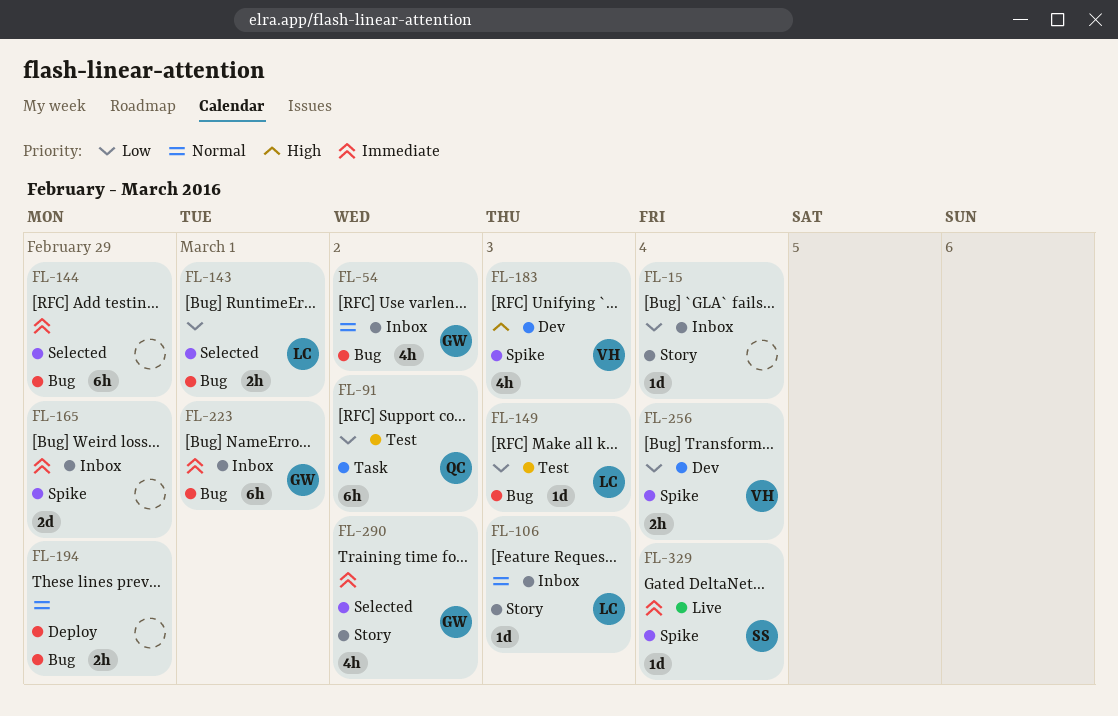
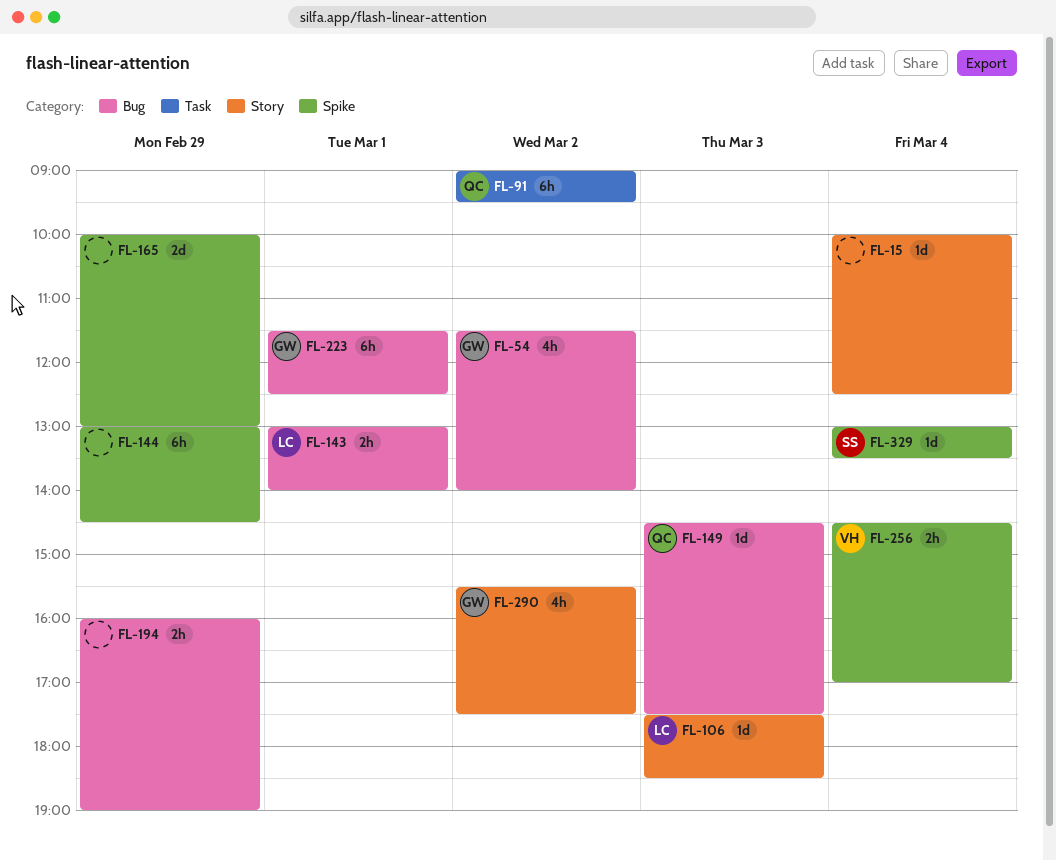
FL-144, label: Bug -> Spike
FL-149, owner: LC -> QC
FL-183: present -> none

